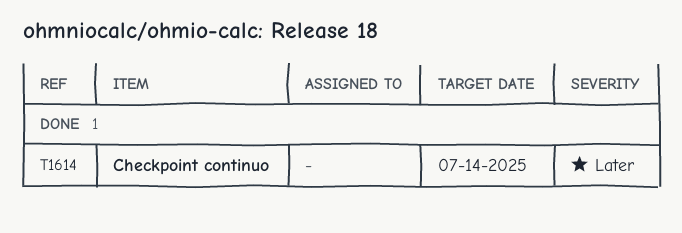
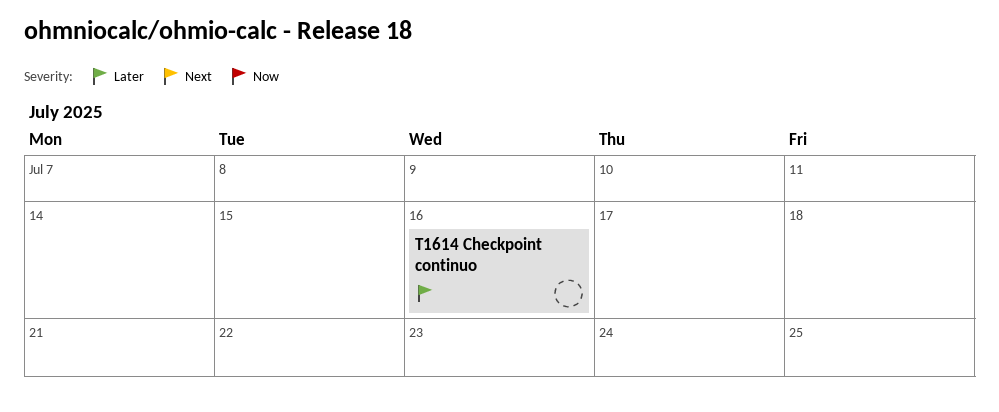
T1614, due: Jul 14 -> Jul 16

